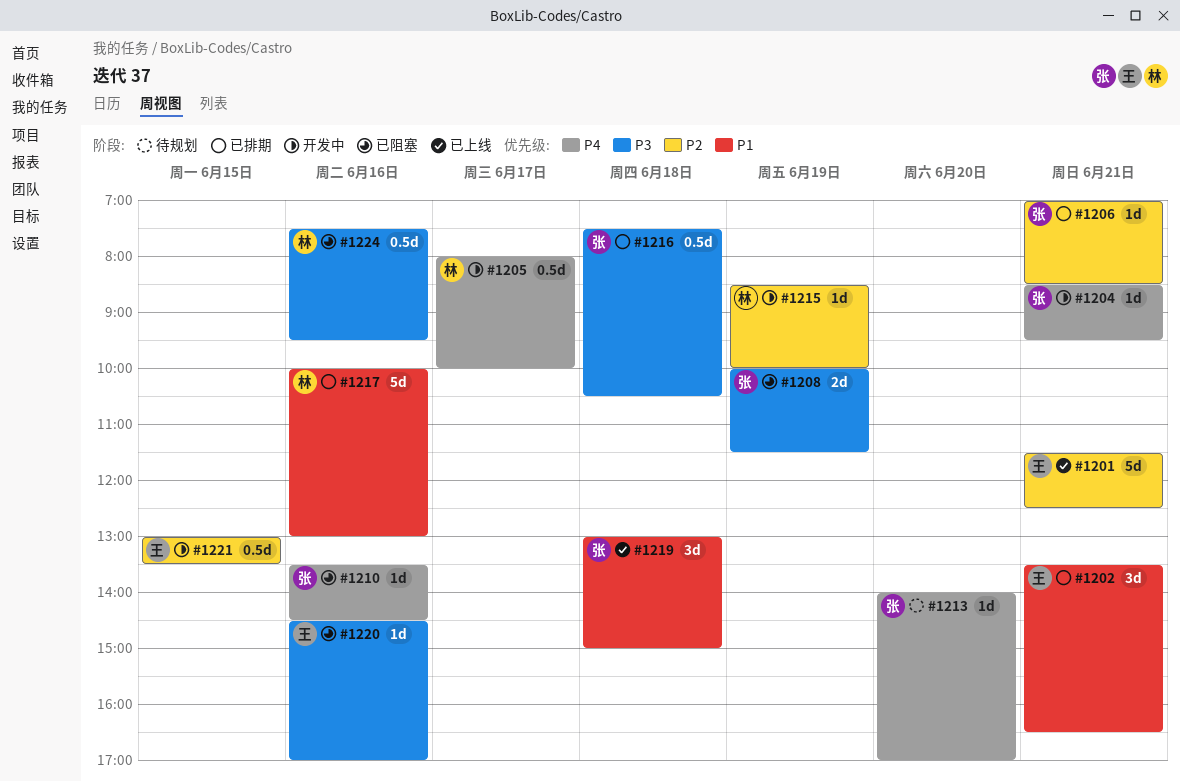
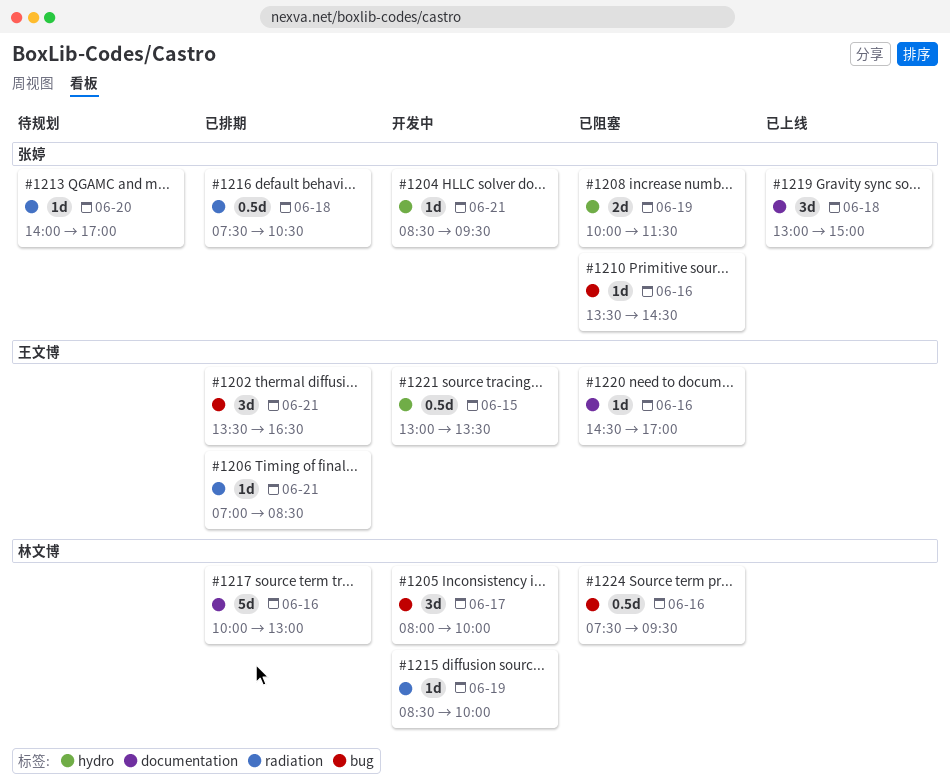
#1201: present -> none
#1205, estimate: 0.5d -> 3d
#1206, owner: 张婷 -> 王文博

